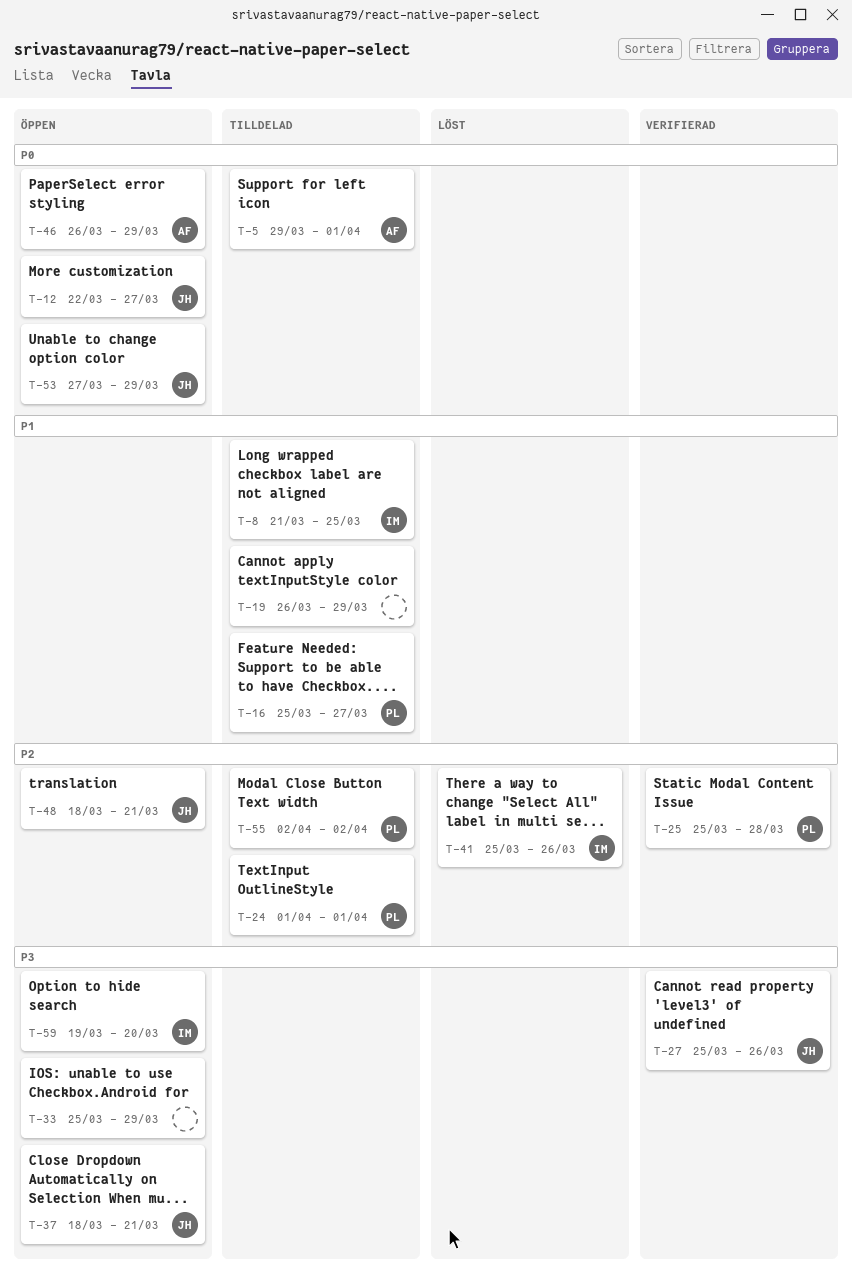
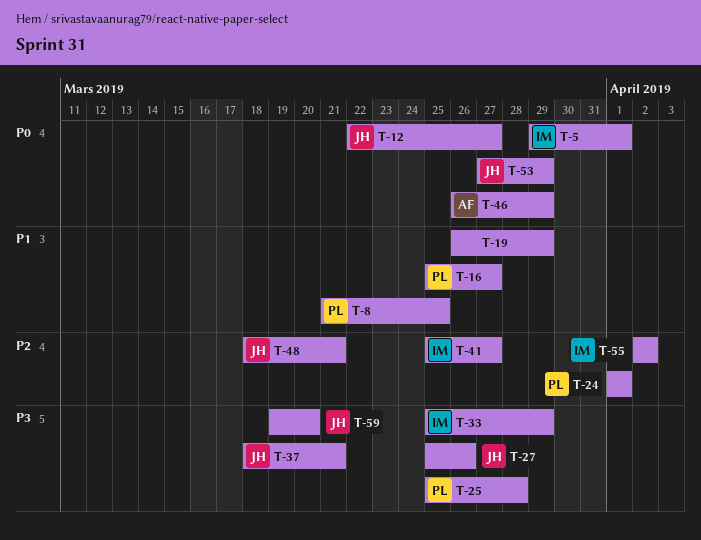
T-5, owner: AF -> IM
T-8, owner: IM -> PL
T-25, priority: P2 -> P3
T-33, owner: none -> IM
T-41, due: Mar 26 -> Mar 27
T-55, owner: PL -> IM
T-59, owner: IM -> JH

